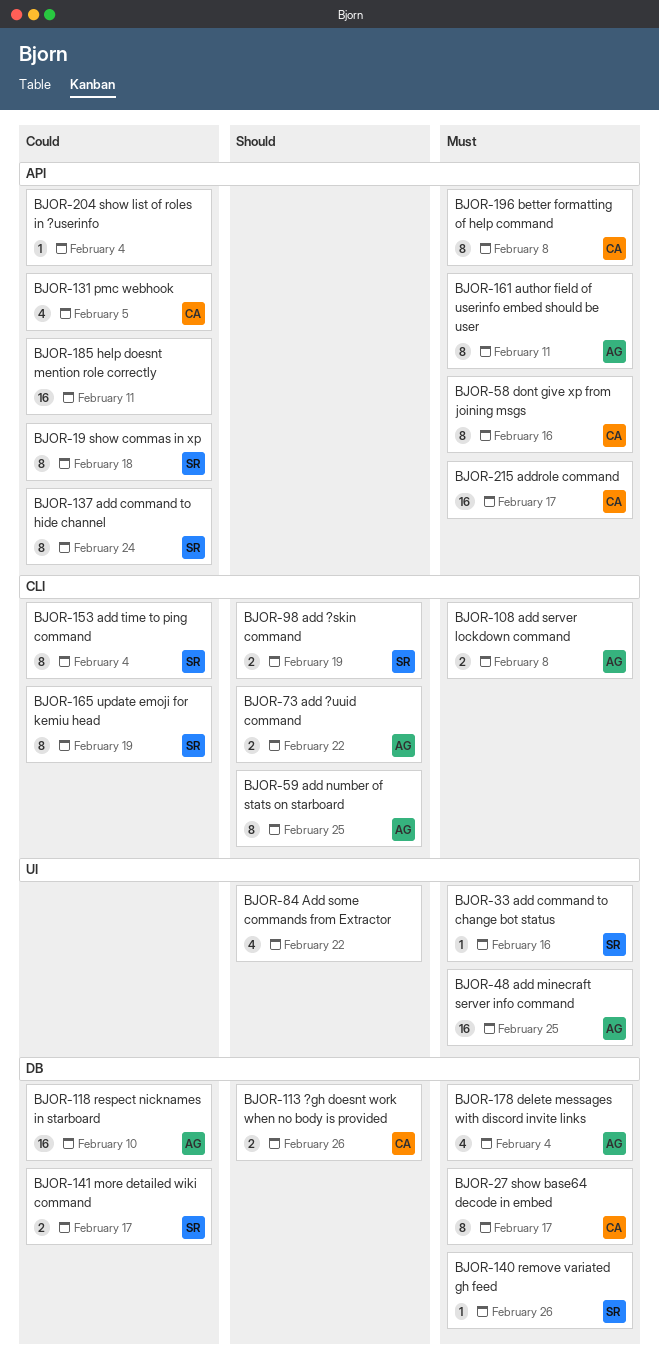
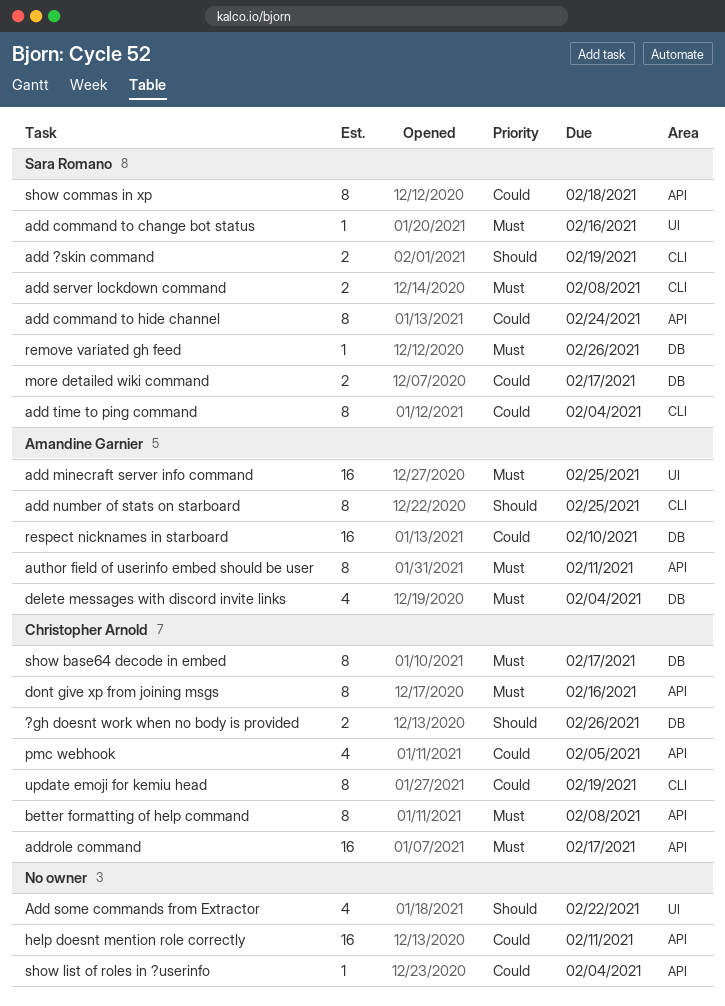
add ?uuid command: present -> none
add server lockdown command, owner: Amandine Garnier -> Sara Romano
update emoji for kemiu head, owner: Sara Romano -> Christopher Arnold

